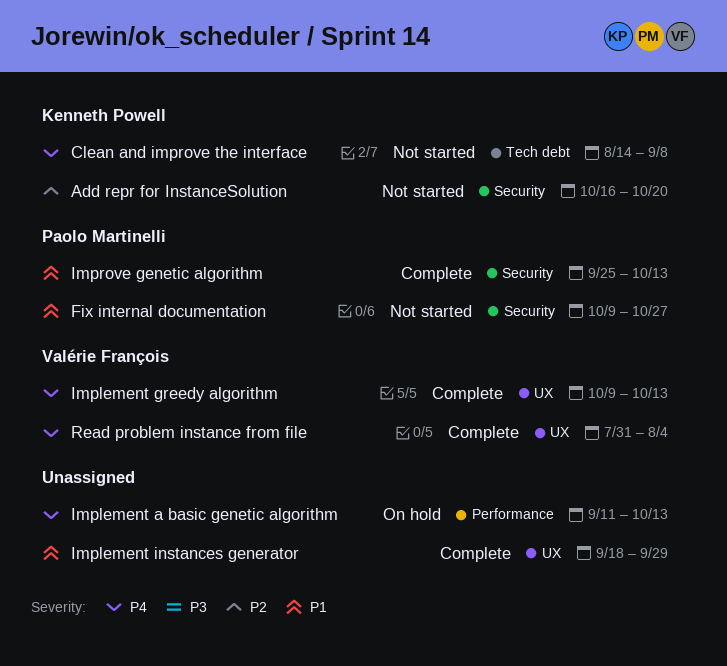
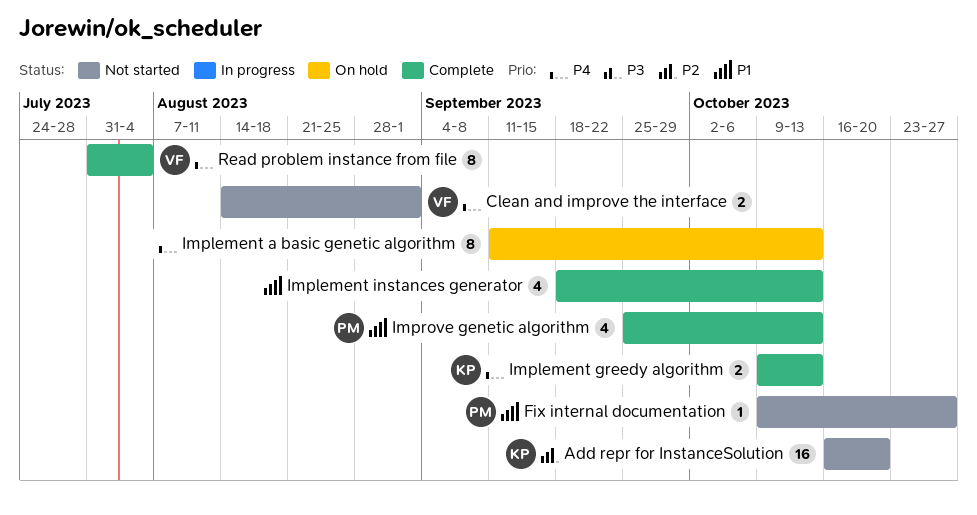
Clean and improve the interface, owner: Kenneth Powell -> Valérie François
Clean and improve the interface, due: Sep 8 -> Sep 1
Implement greedy algorithm, owner: Valérie François -> Kenneth Powell
Implement instances generator, due: Sep 29 -> Oct 13

